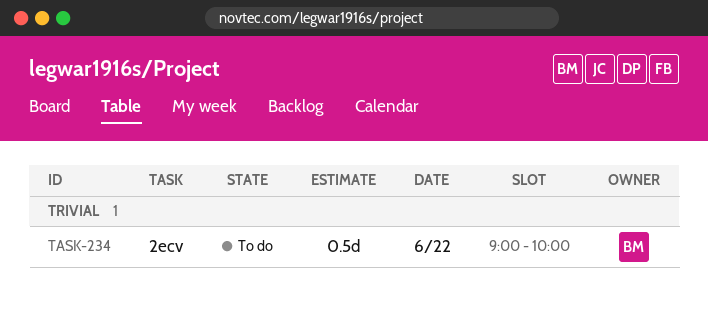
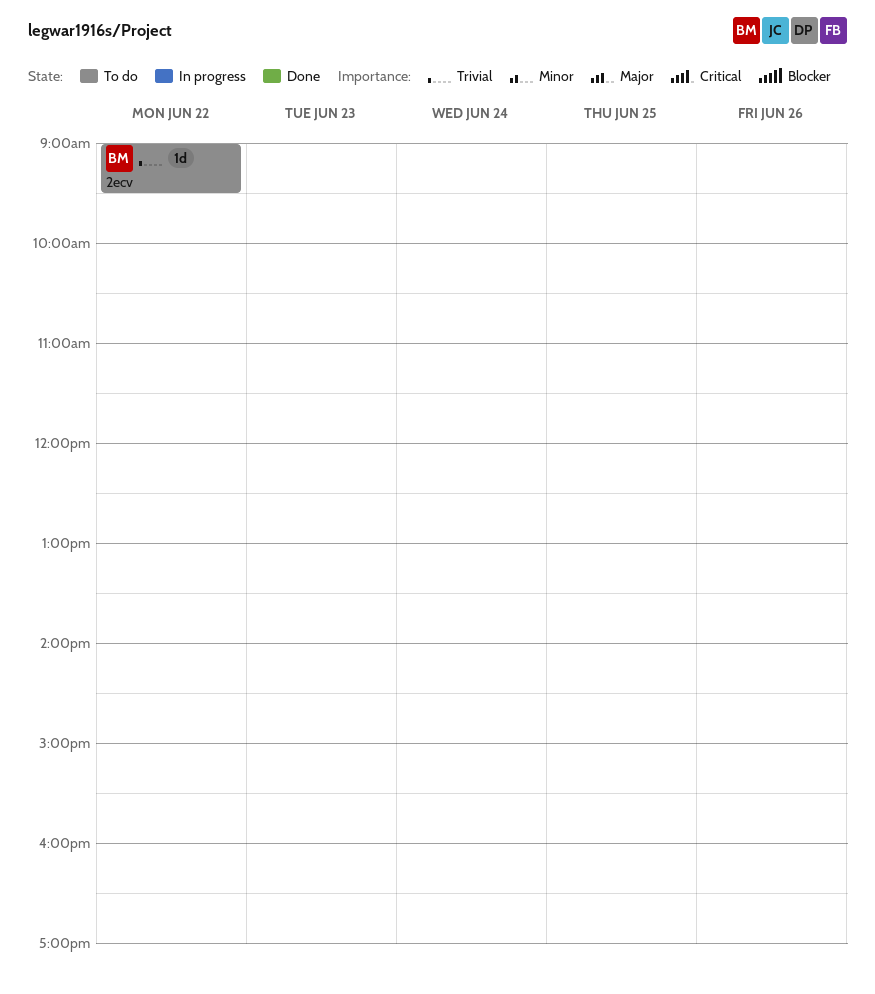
2ecv, estimate: 0.5d -> 1d
2ecv, ends: 10:00 -> 09:30

